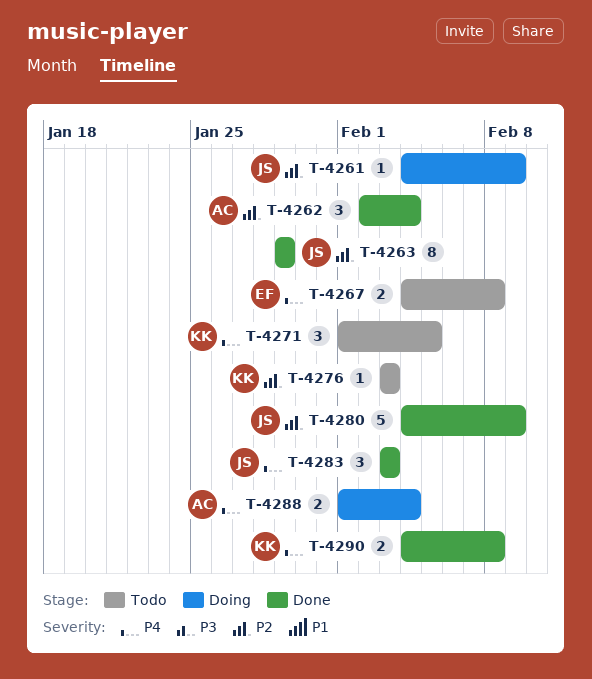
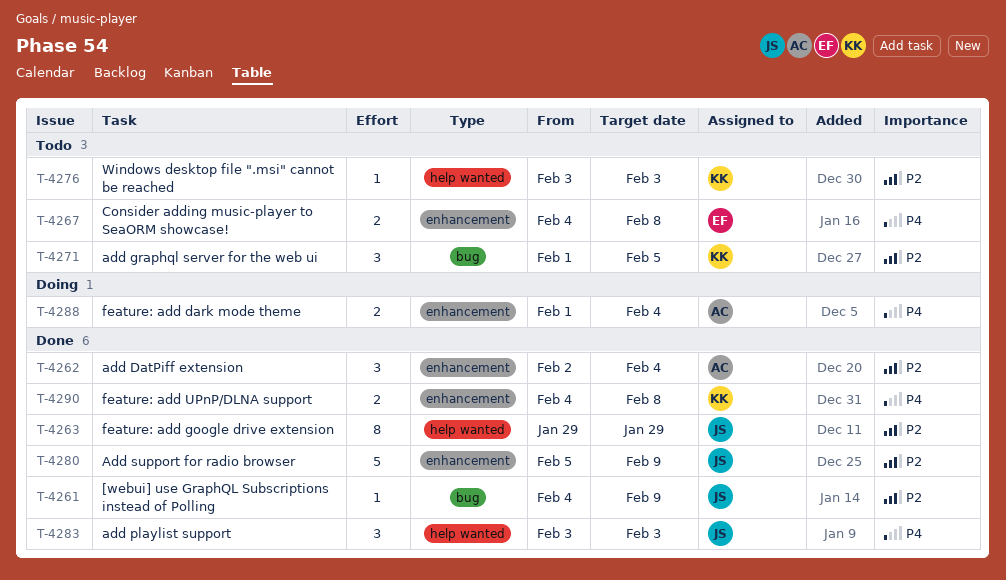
T-4261, status: Doing -> Done
T-4271, priority: P4 -> P2
T-4280, start: Feb 4 -> Feb 5

